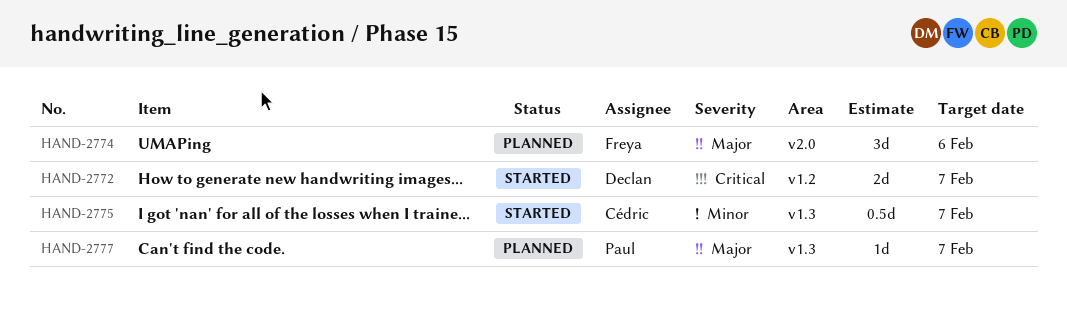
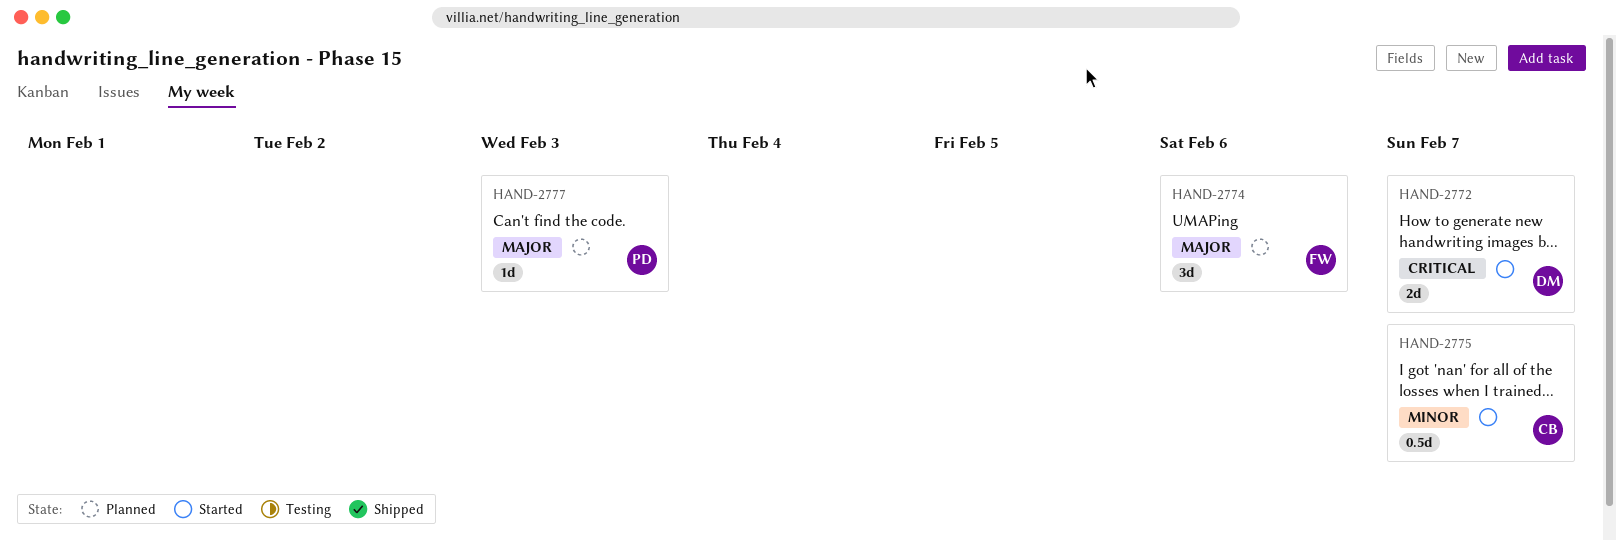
HAND-2777, due: Feb 7 -> Feb 3

